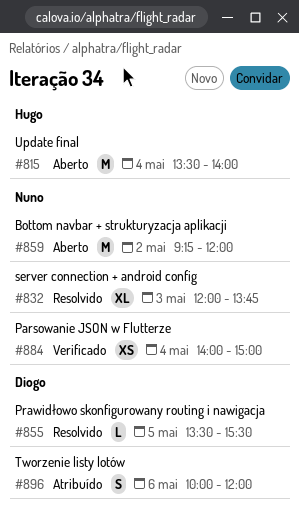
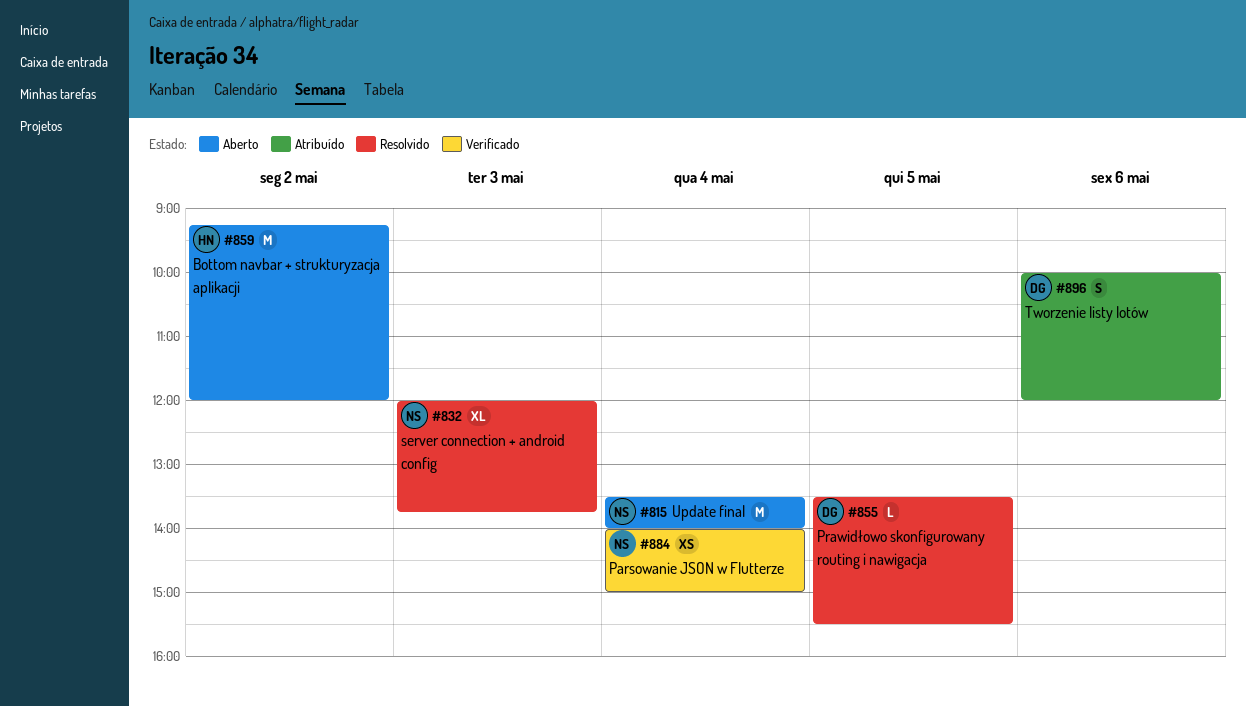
#815, owner: Hugo -> Nuno
#859, owner: Nuno -> Hugo

